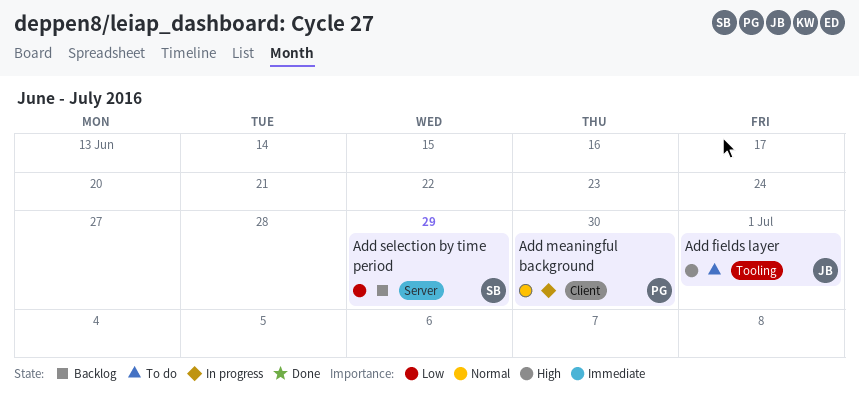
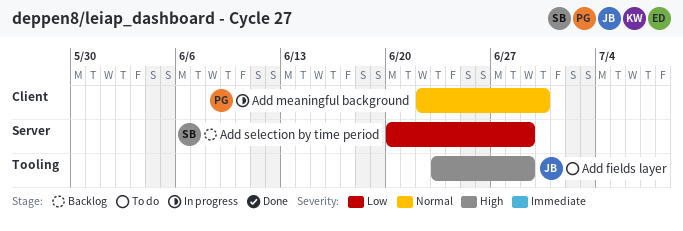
Add fields layer, due: Jul 1 -> Jun 29

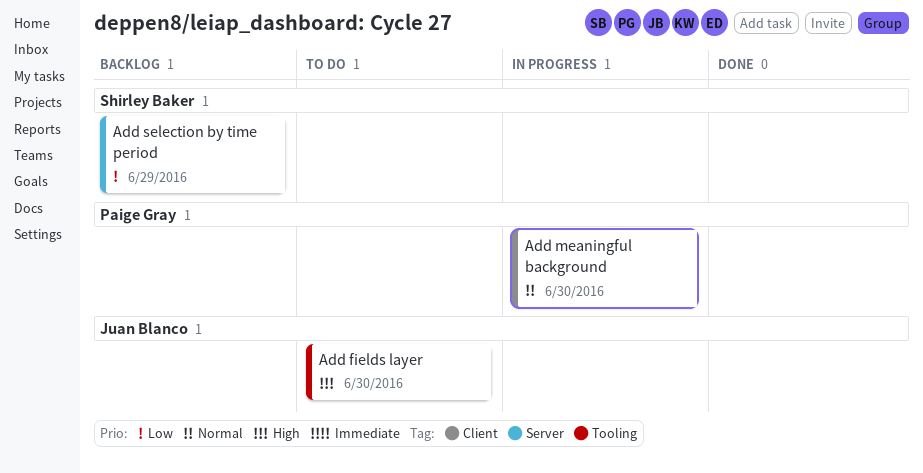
Add fields layer, due: Jun 29 -> Jun 30

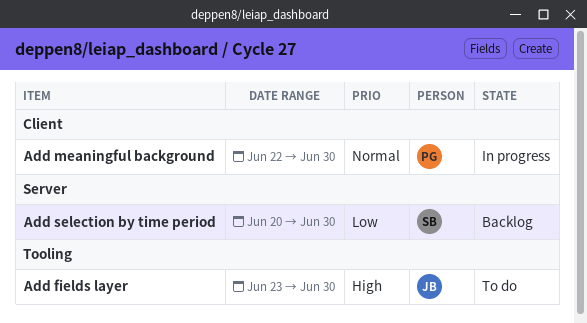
Add selection by time period, due: Jun 29 -> Jun 30

